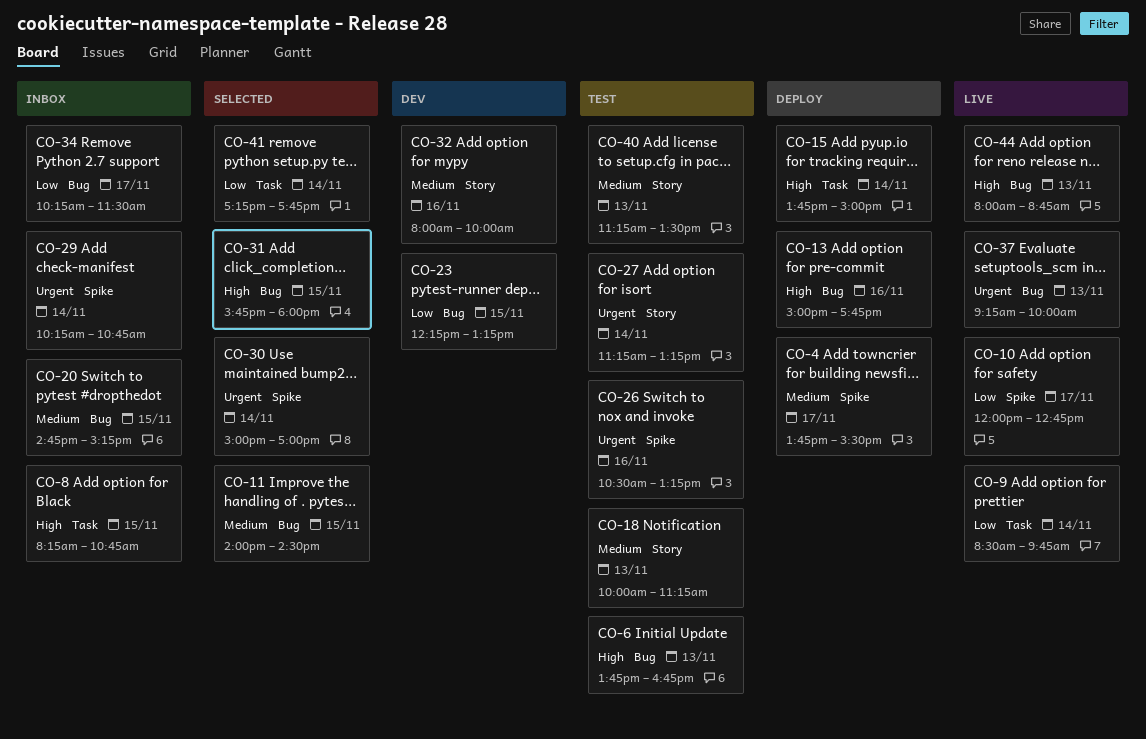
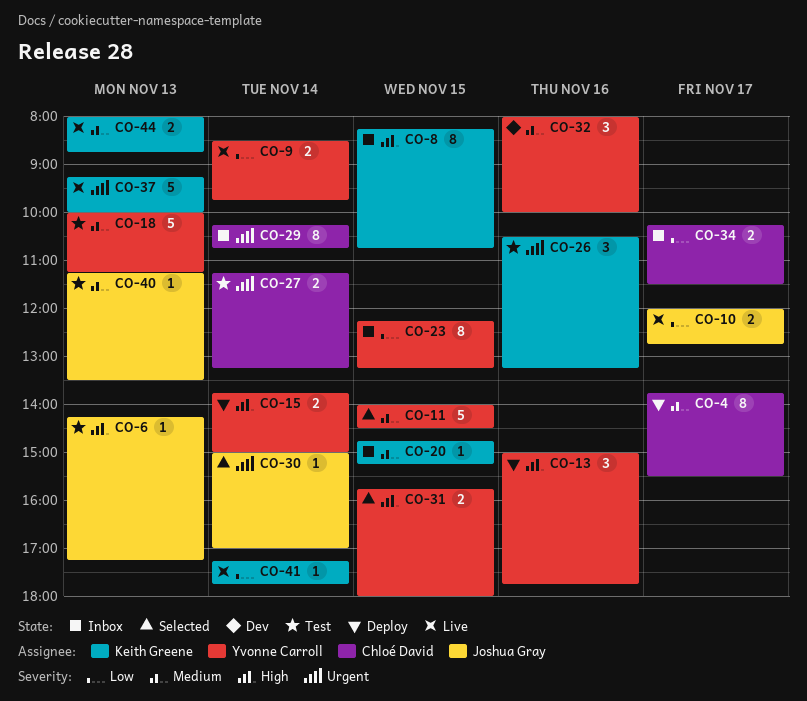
CO-6, begins: 13:45 -> 14:15
CO-6, ends: 16:45 -> 17:15
CO-23, status: Dev -> Inbox
CO-41, status: Selected -> Live
CO-44, priority: High -> Medium

